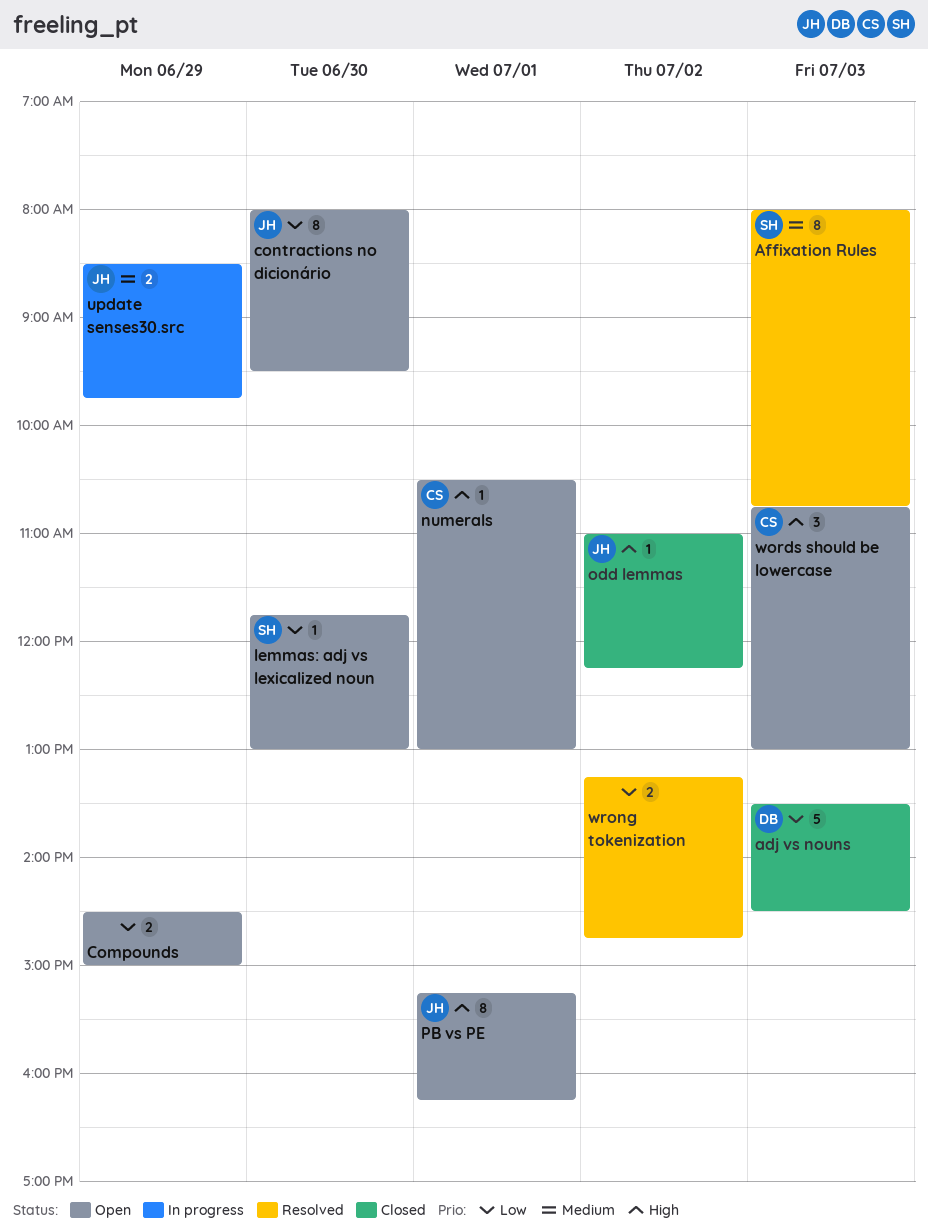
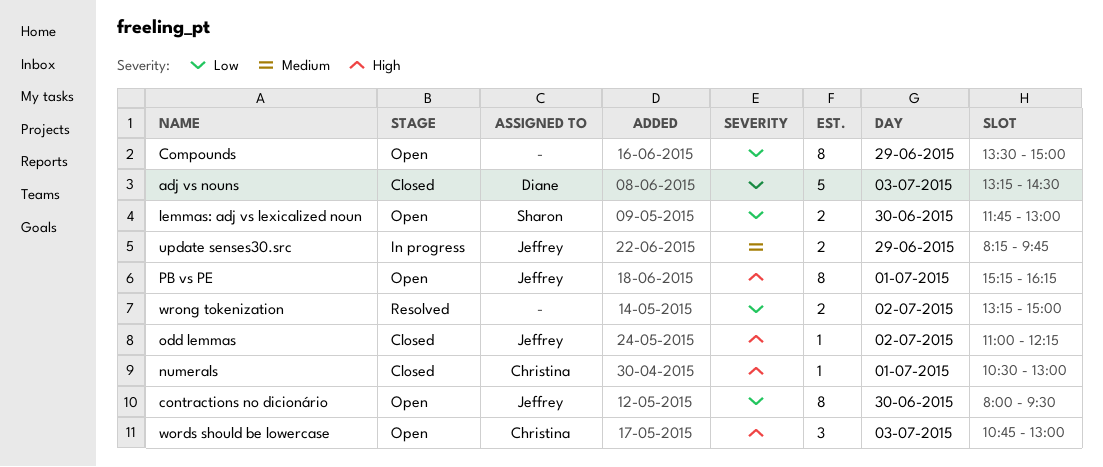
adj vs nouns, begins: 13:30 -> 13:15
Affixation Rules: present -> none
Compounds, estimate: 2 -> 8
Compounds, begins: 14:30 -> 13:30
lemmas: adj vs lexicalized noun, estimate: 1 -> 2
numerals, status: Open -> Closed
update senses30.src, begins: 08:30 -> 08:15
wrong tokenization, ends: 14:45 -> 15:00

